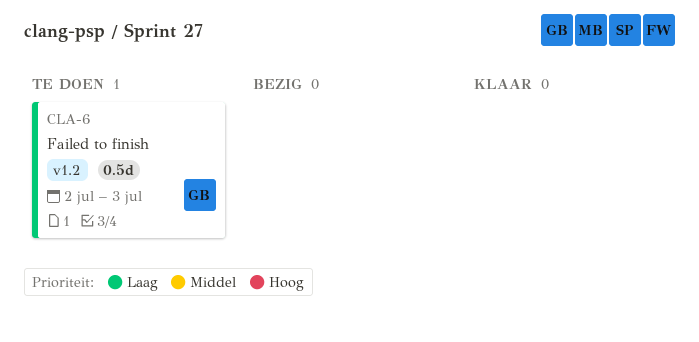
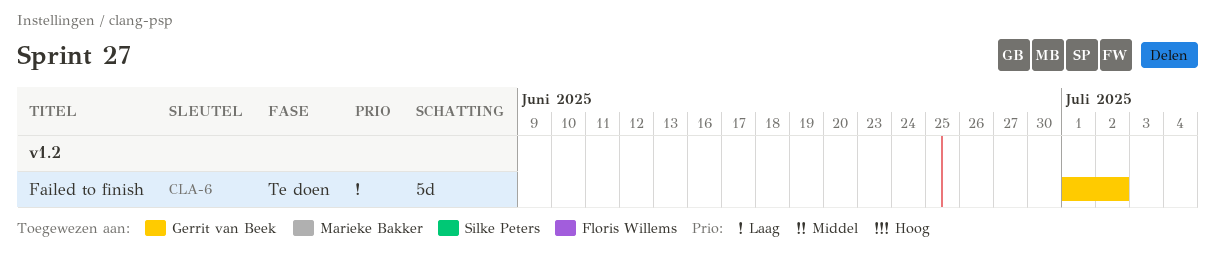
CLA-6, estimate: 0.5d -> 5d
CLA-6, start: Jul 2 -> Jul 1
CLA-6, due: Jul 3 -> Jul 2

